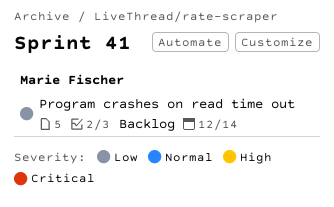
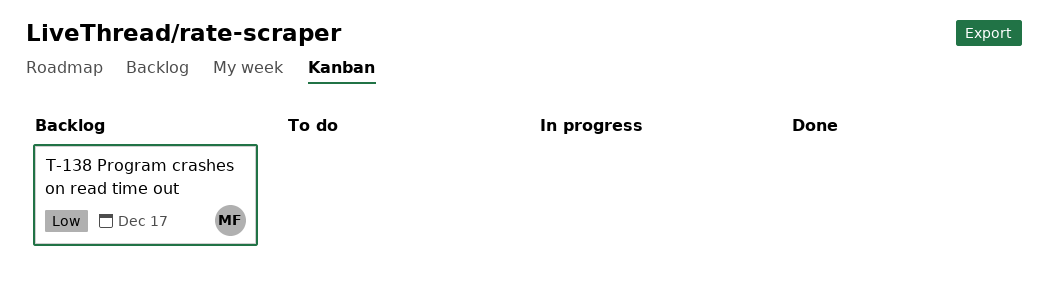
Program crashes on read time out, due: Dec 14 -> Dec 17

